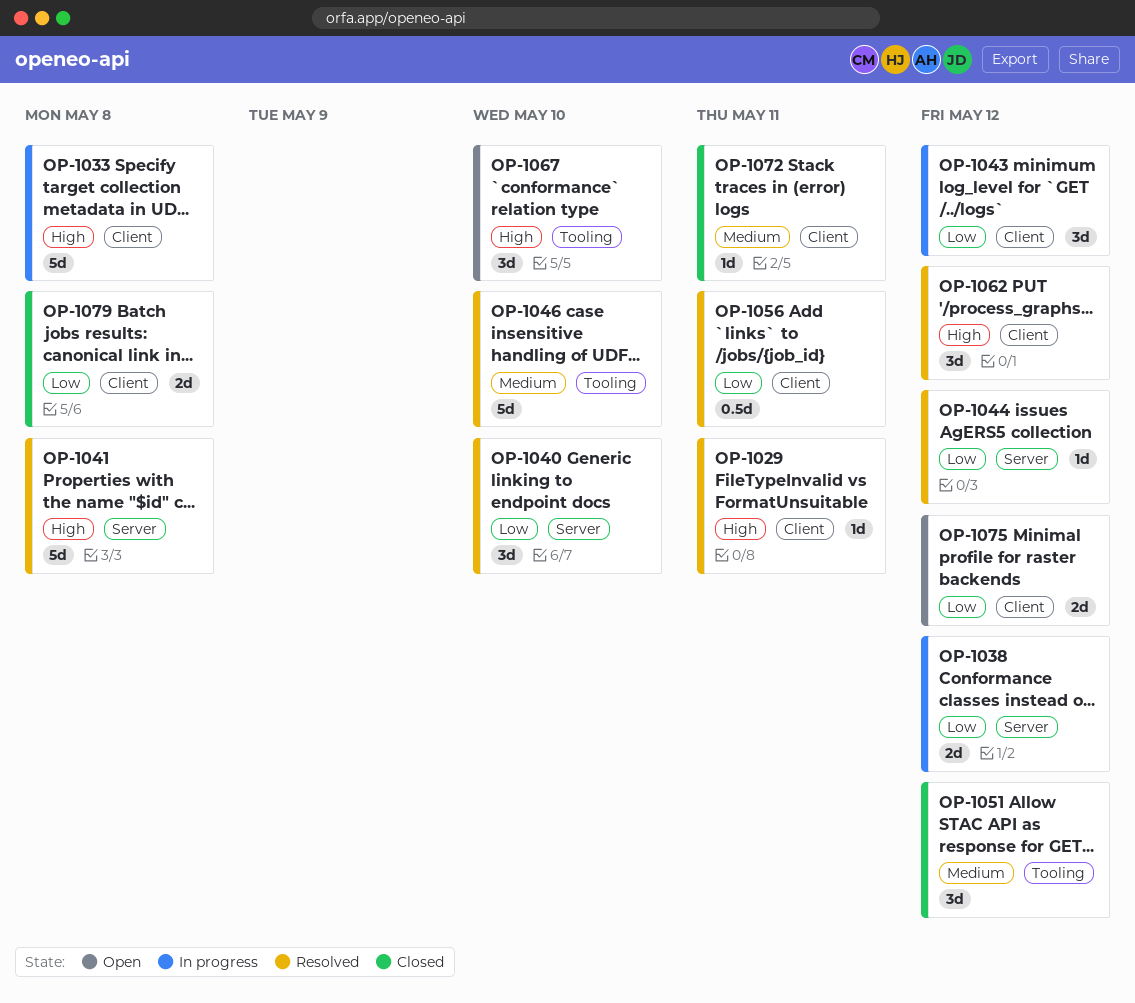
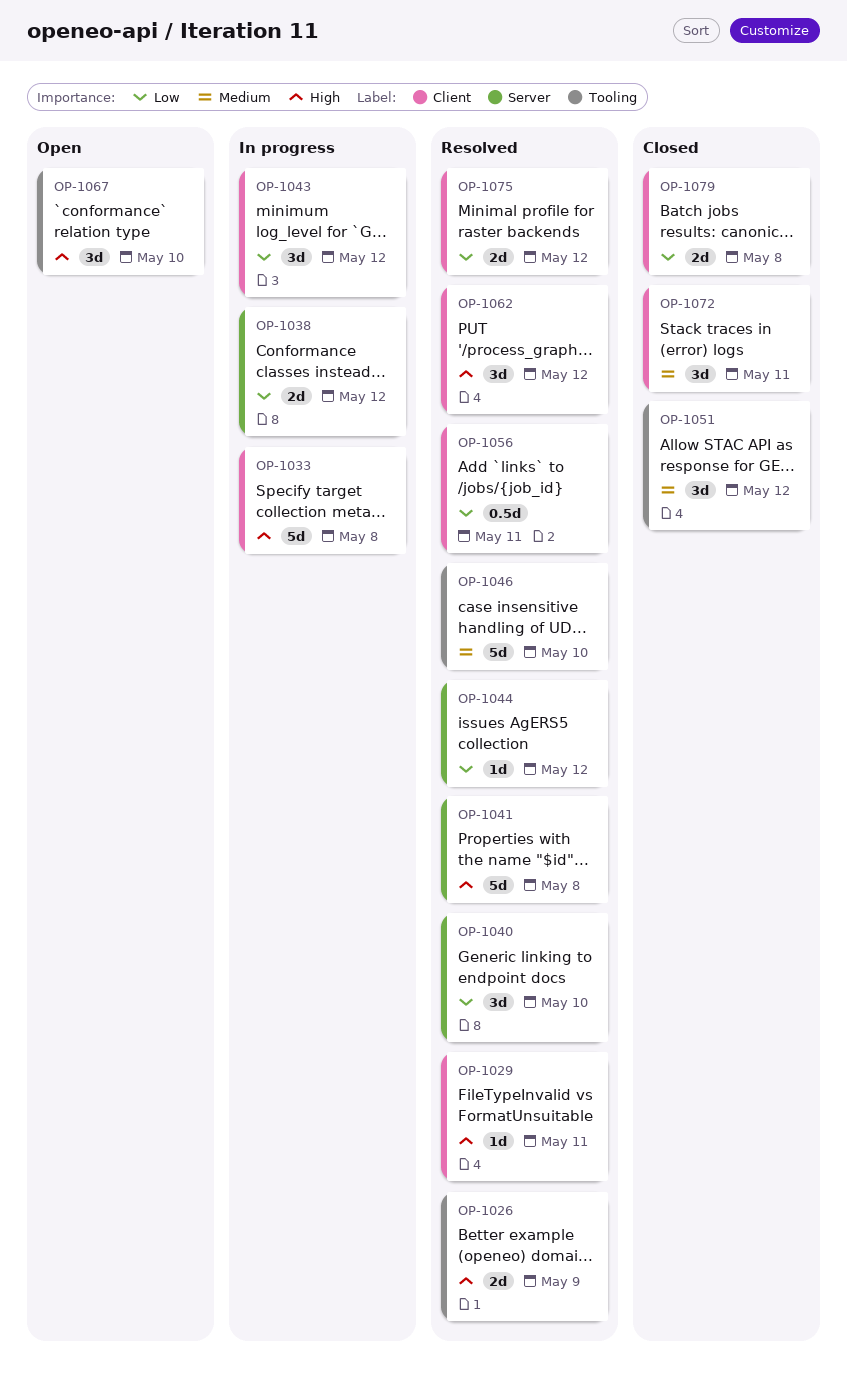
OP-1026: none -> present
OP-1072, estimate: 1d -> 3d
OP-1075, status: Open -> Resolved

